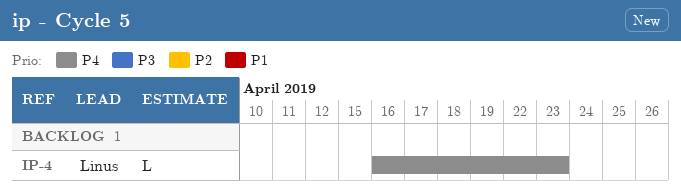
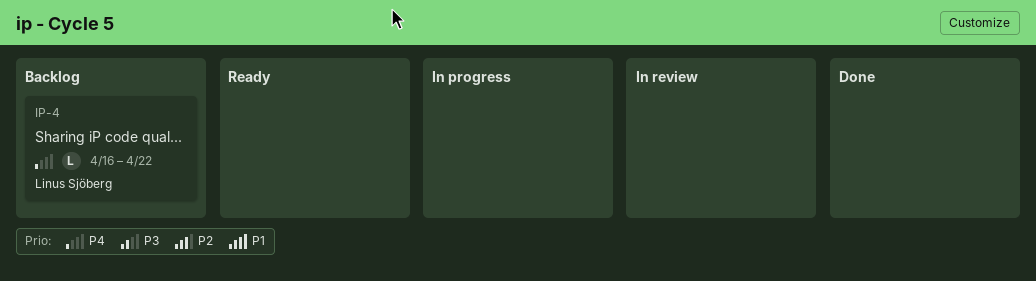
IP-4, due: Apr 23 -> Apr 22

